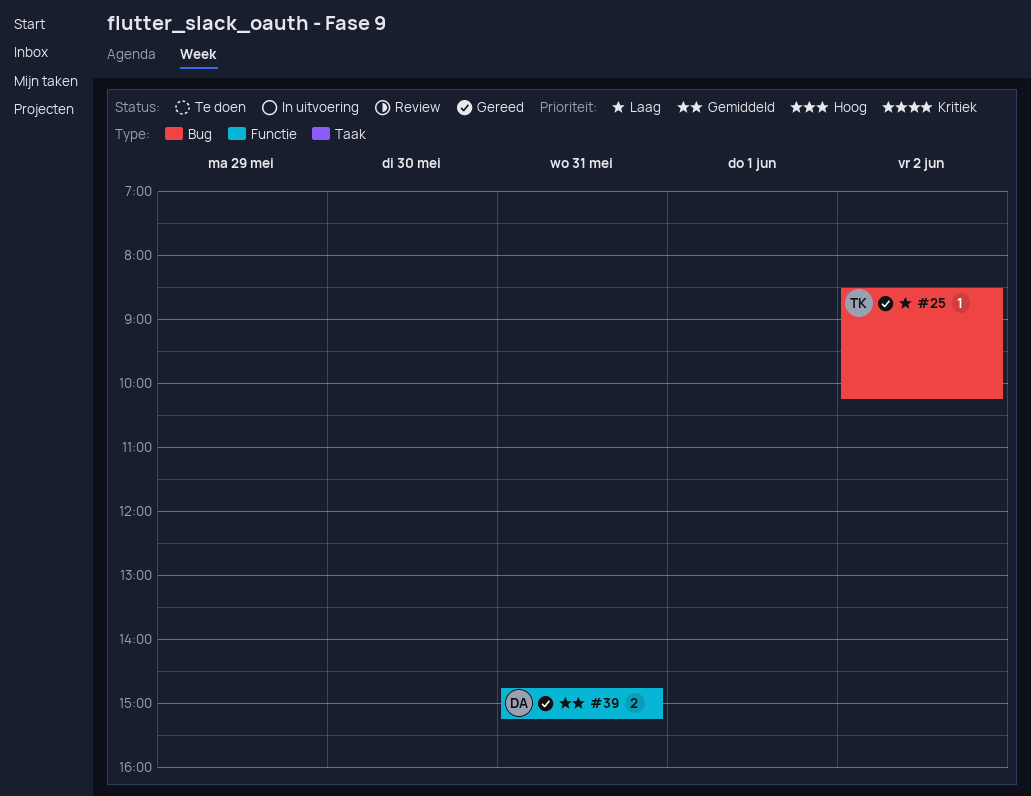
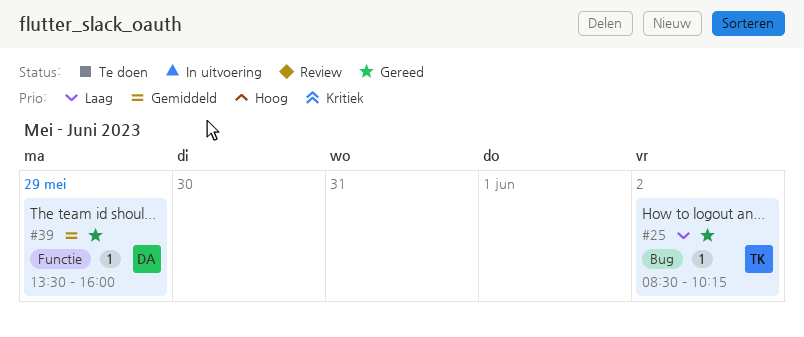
#39, estimate: 2 -> 1
#39, day: May 31 -> May 29
#39, begins: 14:45 -> 13:30
#39, ends: 15:15 -> 16:00

